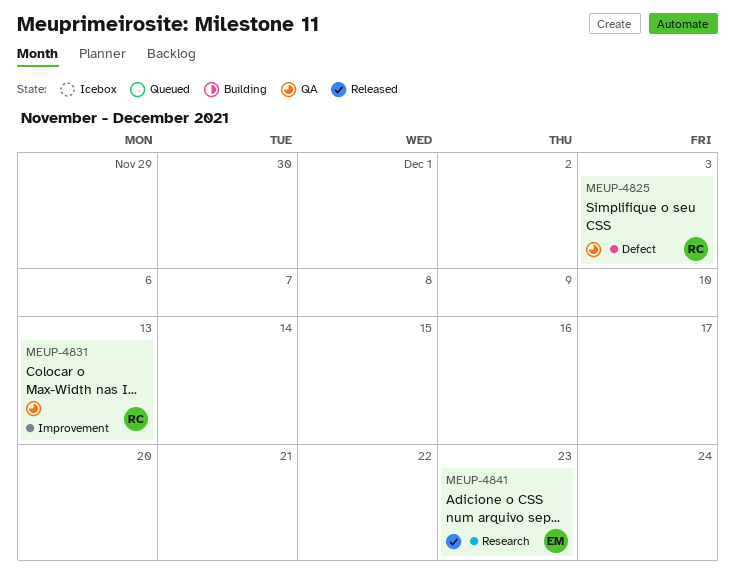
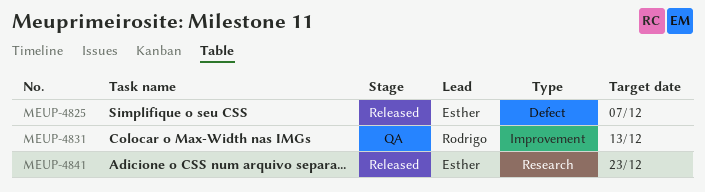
MEUP-4825, status: QA -> Released
MEUP-4825, owner: Rodrigo -> Esther
MEUP-4825, due: Dec 3 -> Dec 7

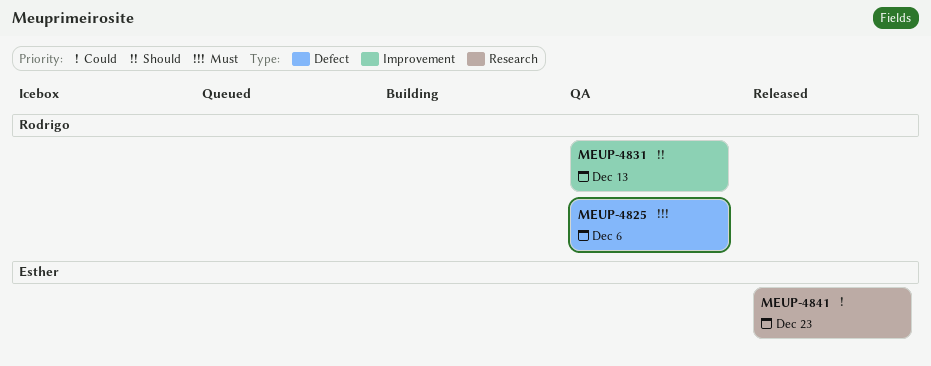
MEUP-4825, status: Released -> QA
MEUP-4825, owner: Esther -> Rodrigo
MEUP-4825, due: Dec 7 -> Dec 6

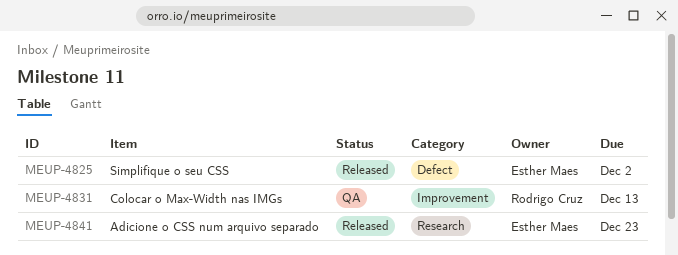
MEUP-4825, status: QA -> Released
MEUP-4825, owner: Rodrigo Cruz -> Esther Maes
MEUP-4825, due: Dec 6 -> Dec 2

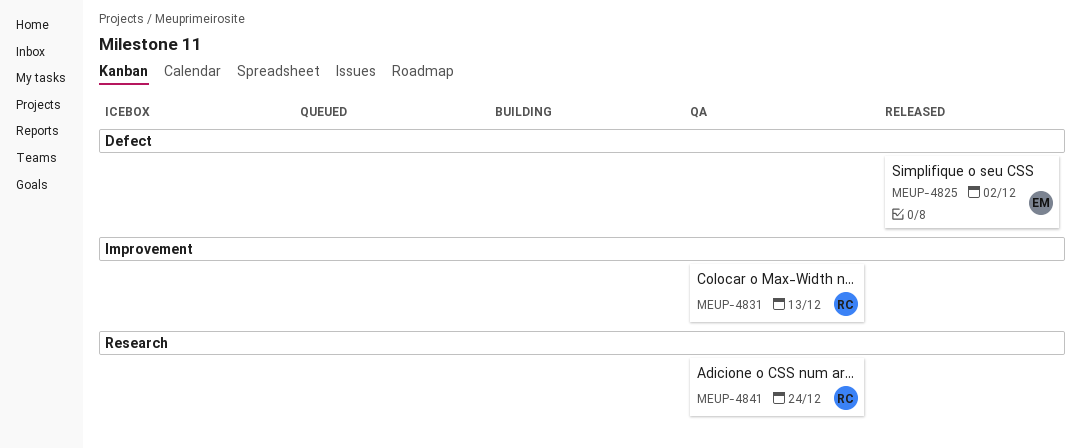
MEUP-4841, status: Released -> QA
MEUP-4841, owner: Esther Maes -> Rodrigo Cruz
MEUP-4841, due: Dec 23 -> Dec 24

